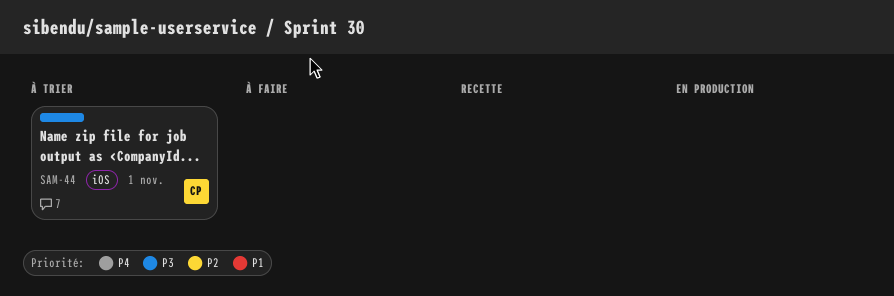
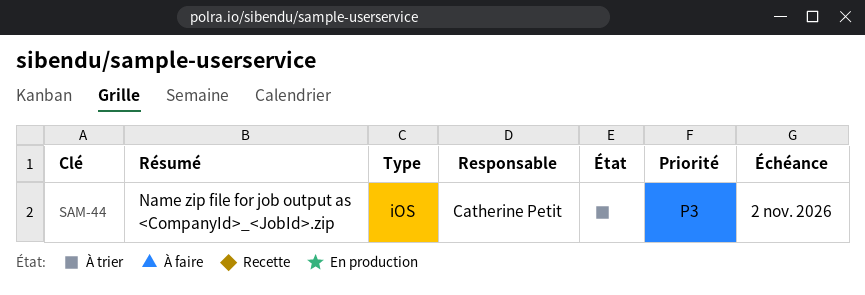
SAM-44, due: Nov 1 -> Nov 2

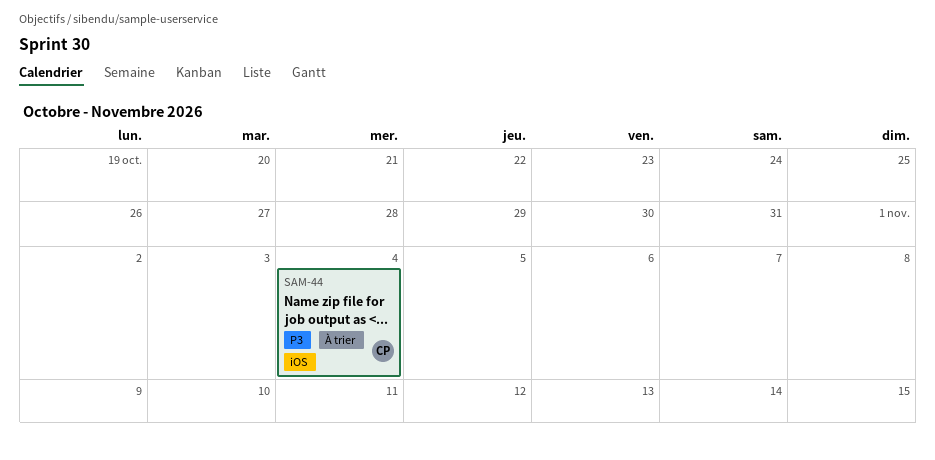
SAM-44, due: Nov 2 -> Nov 4

